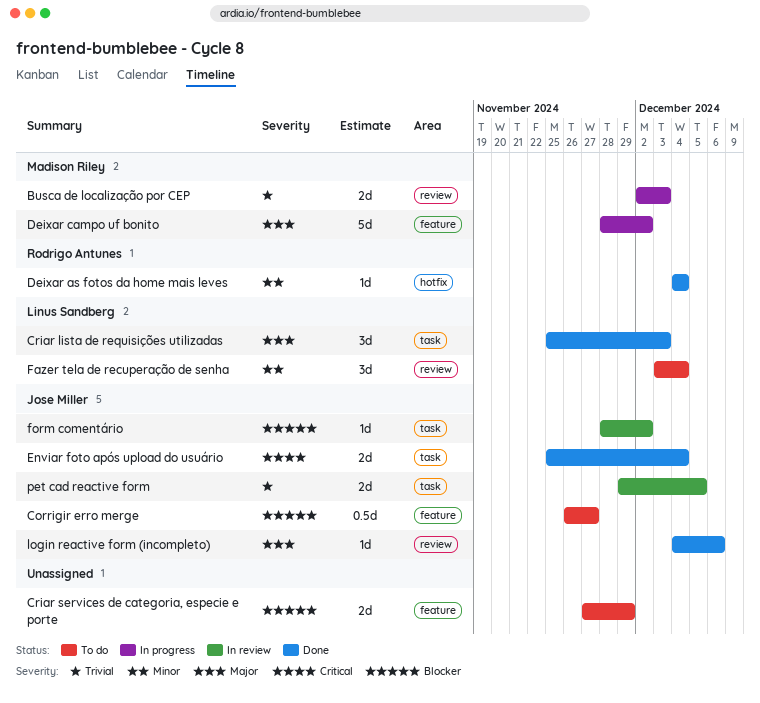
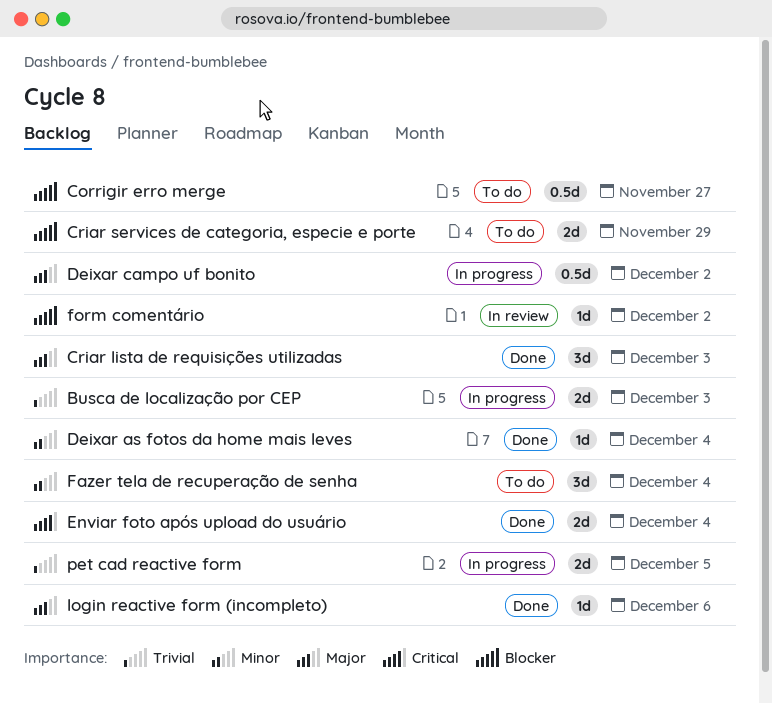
Deixar campo uf bonito, estimate: 5d -> 0.5d
pet cad reactive form, status: In review -> In progress

